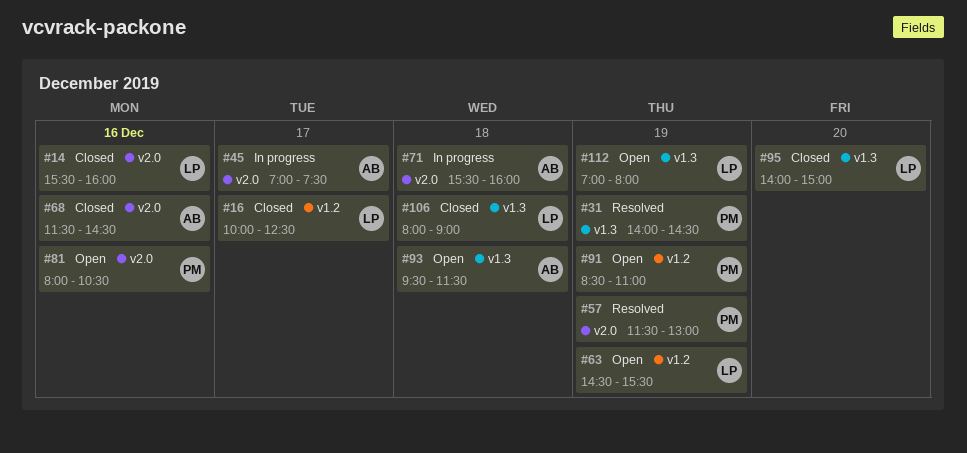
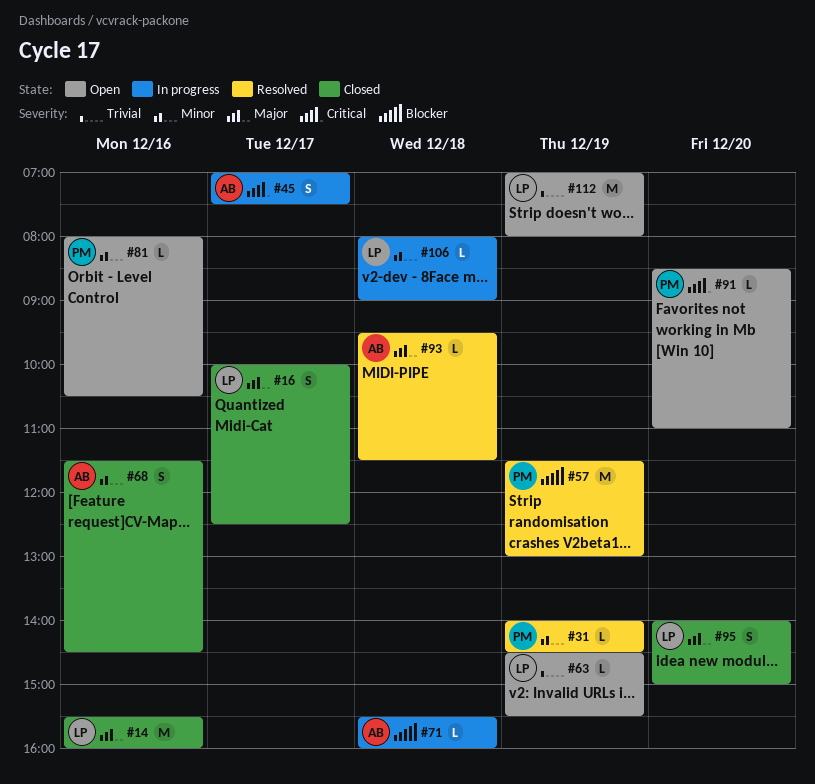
#91, day: Dec 19 -> Dec 20
#93, status: Open -> Resolved
#106, status: Closed -> In progress

